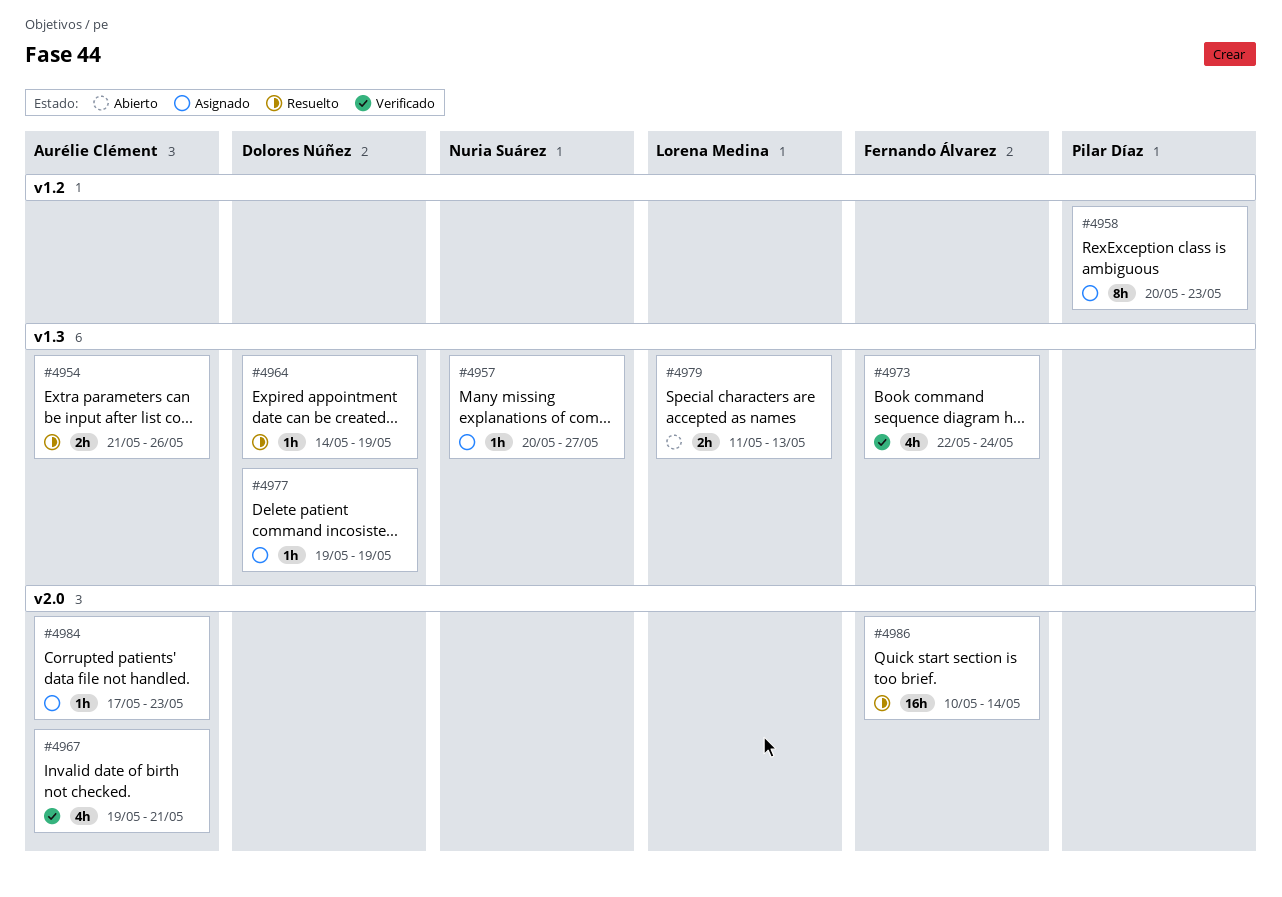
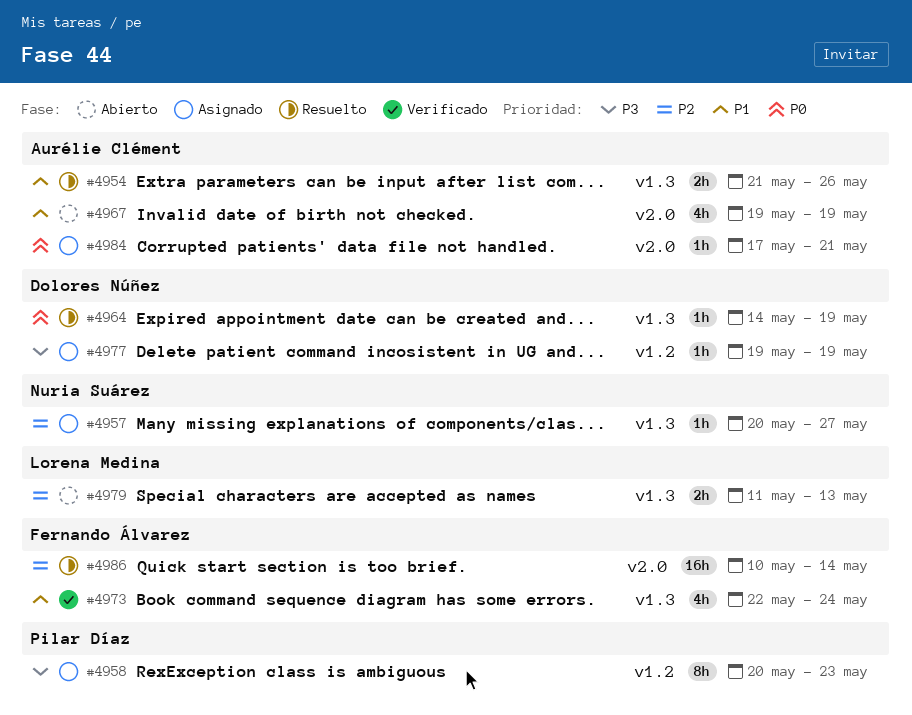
#4967, status: Verificado -> Abierto
#4967, due: May 21 -> May 19
#4977, label: v1.3 -> v1.2
#4984, due: May 23 -> May 21

